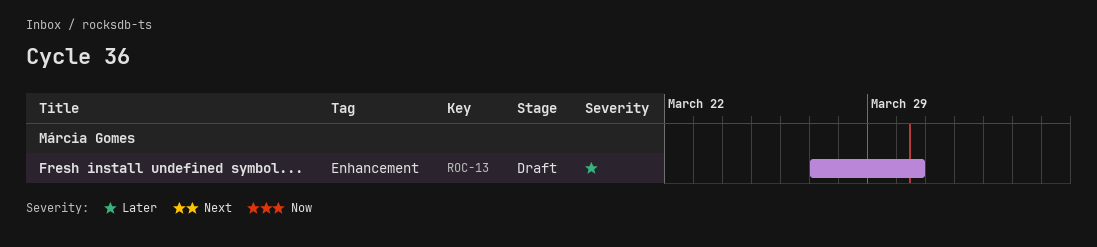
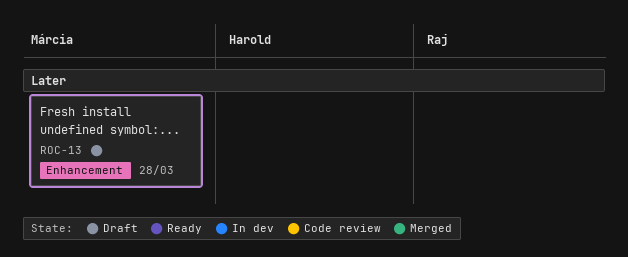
ROC-13, due: Mar 30 -> Mar 28

